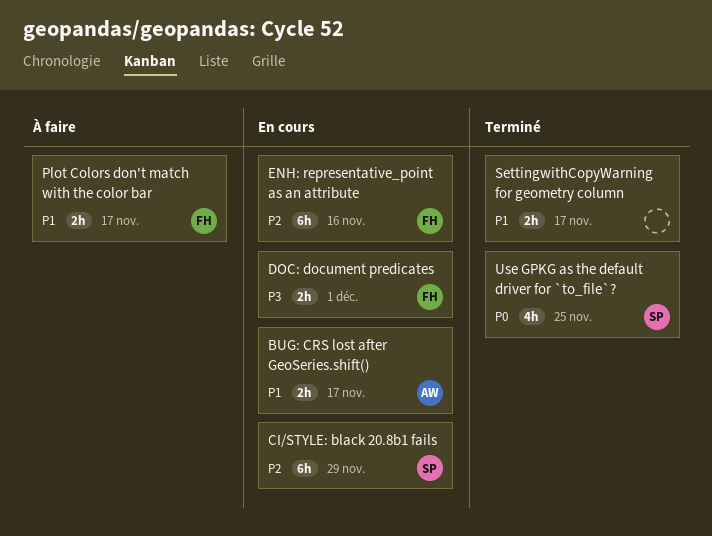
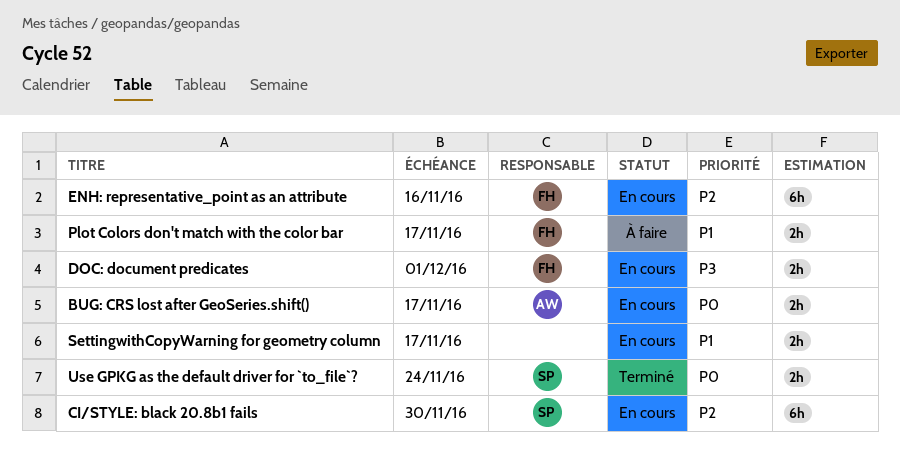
BUG: CRS lost after GeoSeries.shift(), priority: P1 -> P0
CI/STYLE: black 20.8b1 fails, due: Nov 29 -> Nov 30
SettingwithCopyWarning for geometry column, status: Terminé -> En cours
Use GPKG as the default driver for `to_file`?, estimate: 4h -> 2h
Use GPKG as the default driver for `to_file`?, due: Nov 25 -> Nov 24

